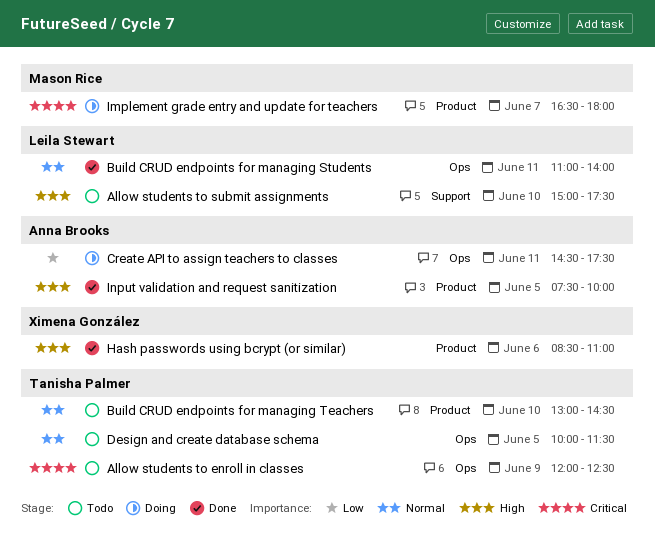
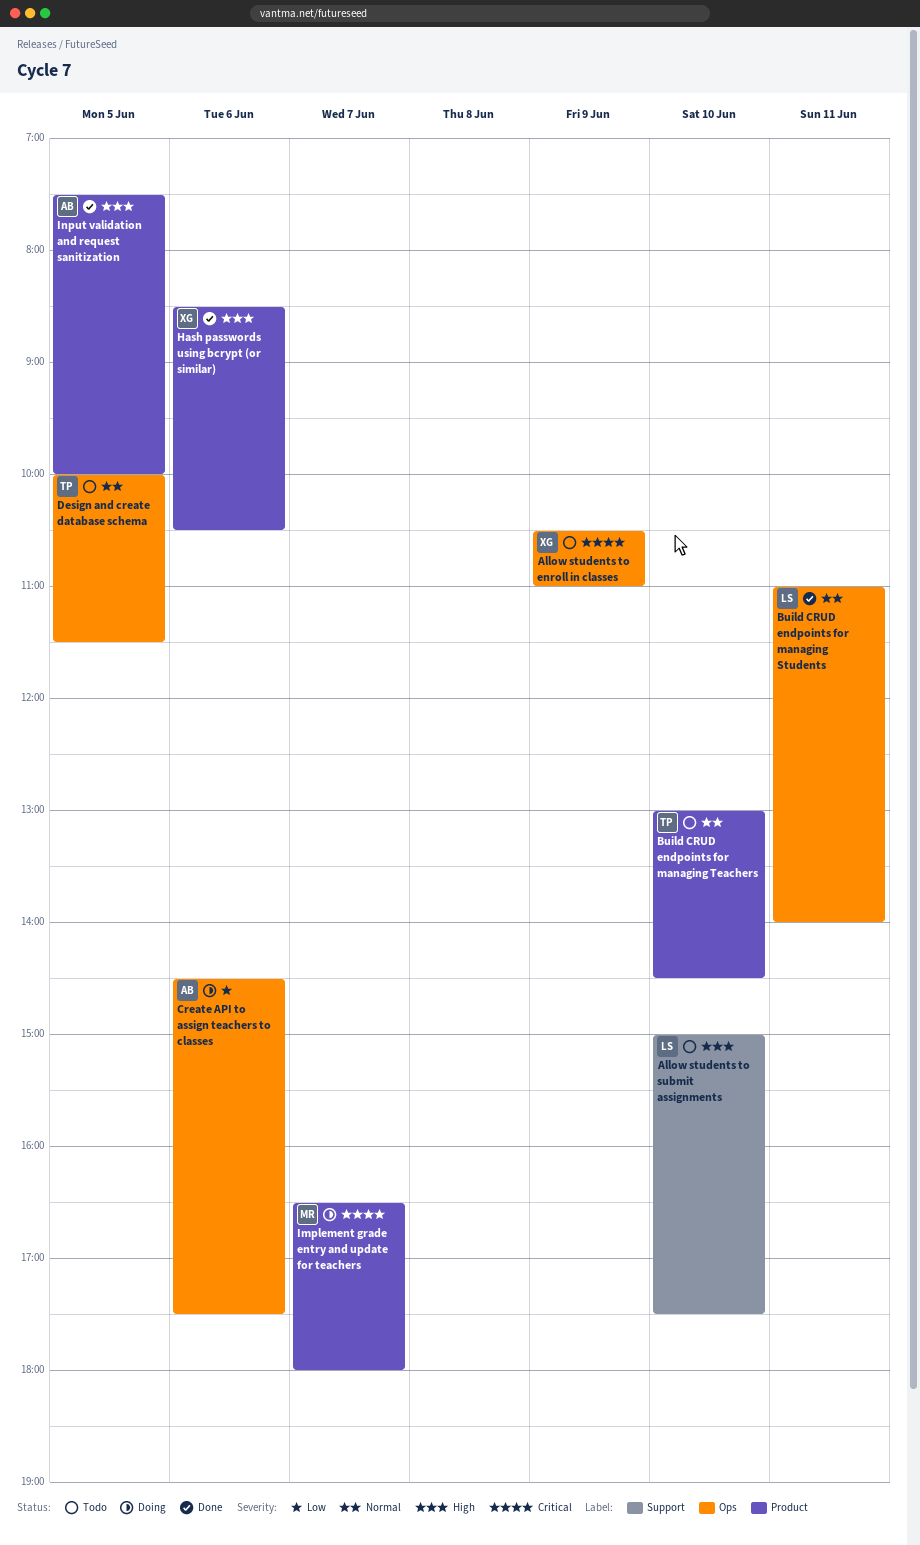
Allow students to enroll in classes, owner: Tanisha Palmer -> Ximena González
Allow students to enroll in classes, begins: 12:00 -> 10:30
Allow students to enroll in classes, ends: 12:30 -> 11:00
Create API to assign teachers to classes, day: Jun 11 -> Jun 6
Hash passwords using bcrypt (or similar), ends: 11:00 -> 10:30

